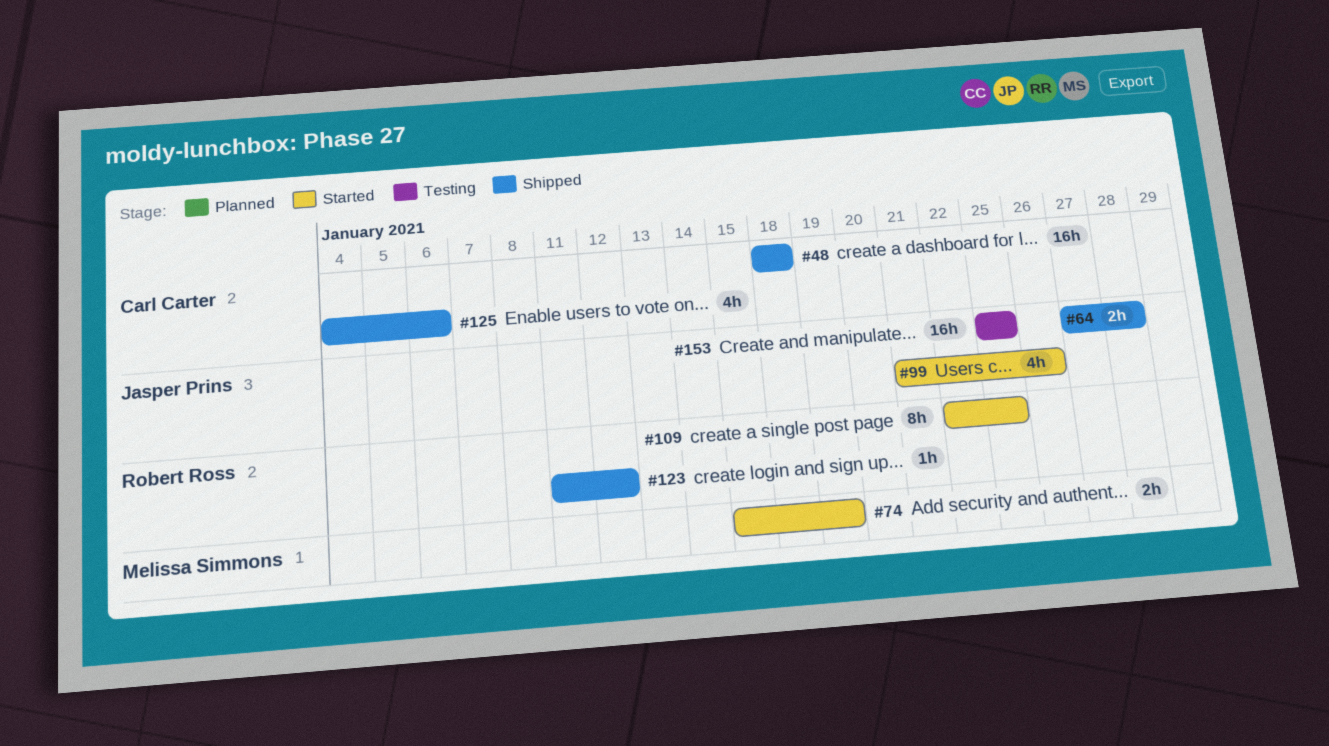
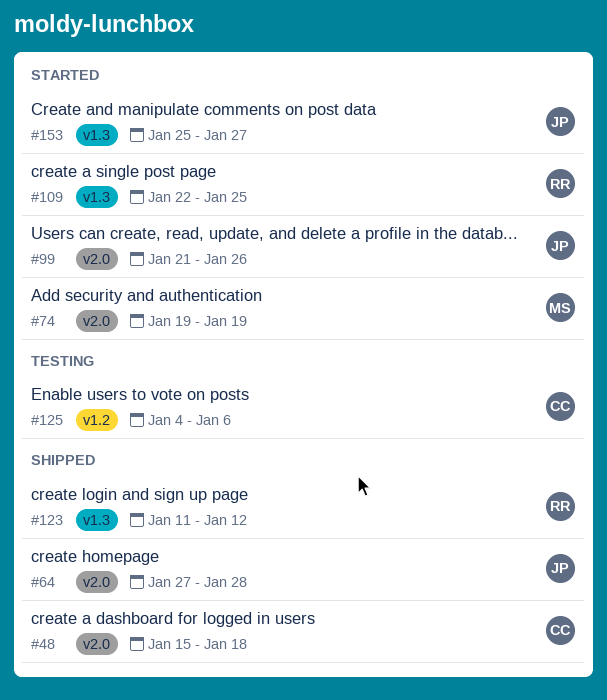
#48, start: Jan 18 -> Jan 15
#74, start: Jan 15 -> Jan 19
#125, status: Shipped -> Testing
#153, status: Testing -> Started
#153, due: Jan 25 -> Jan 27

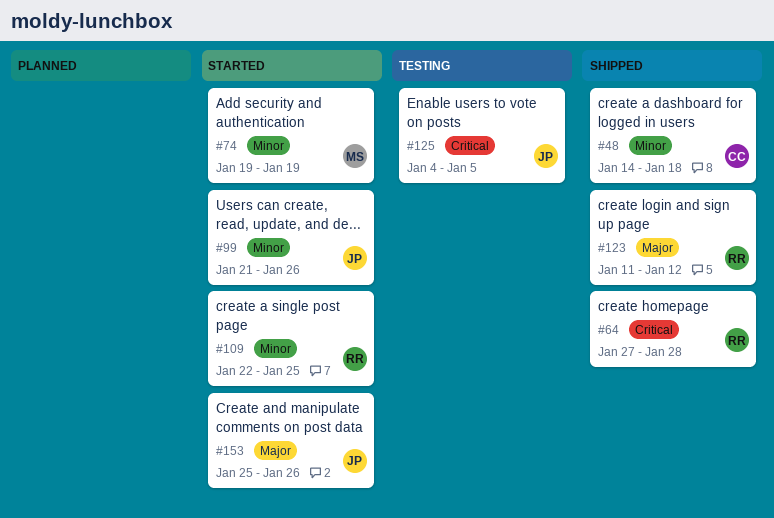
#48, start: Jan 15 -> Jan 14
#64, owner: JP -> RR
#125, owner: CC -> JP
#125, due: Jan 6 -> Jan 5
#153, due: Jan 27 -> Jan 26

